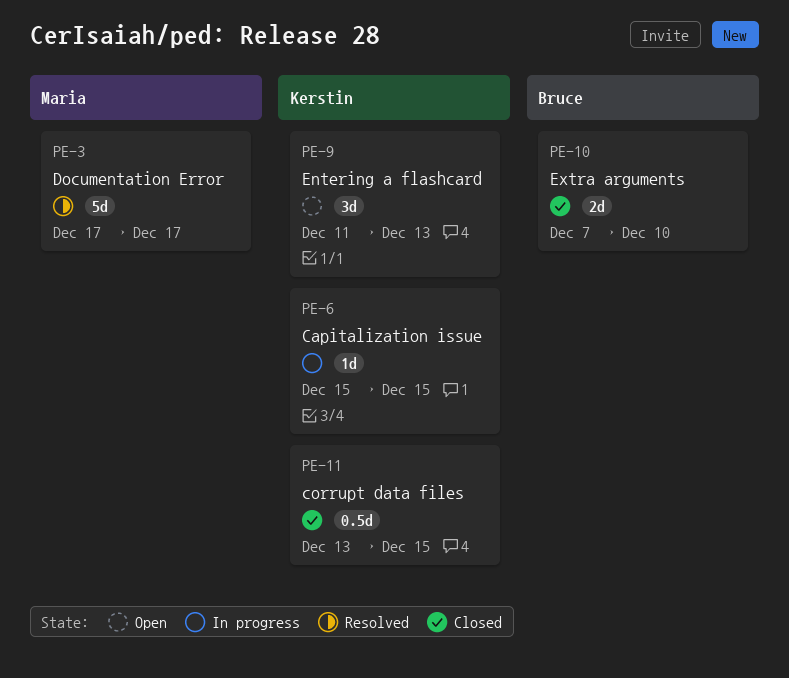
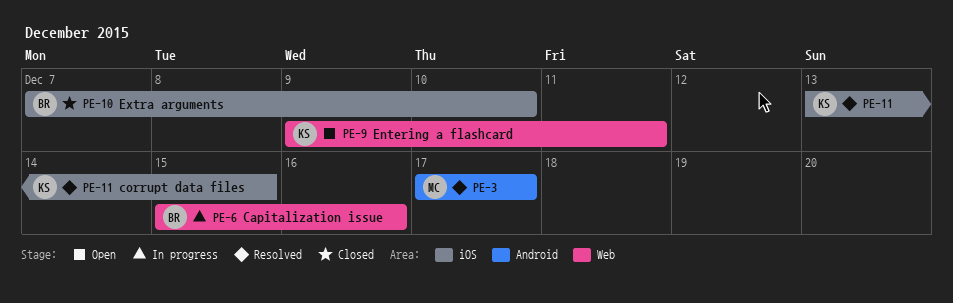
PE-6, owner: Kerstin -> Bruce
PE-6, due: Dec 15 -> Dec 16
PE-9, start: Dec 11 -> Dec 9
PE-9, due: Dec 13 -> Dec 11
PE-11, status: Closed -> Resolved

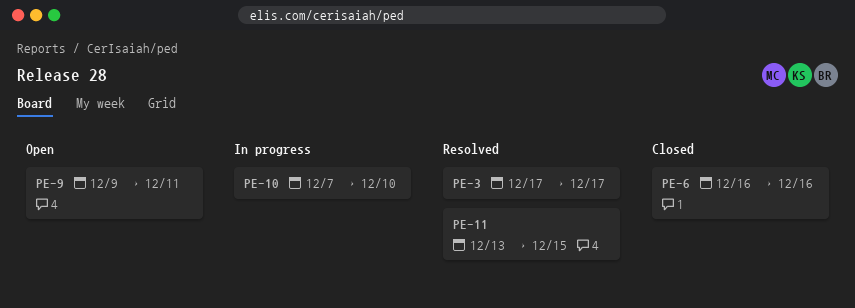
PE-6, status: In progress -> Closed
PE-6, start: Dec 15 -> Dec 16
PE-10, status: Closed -> In progress

